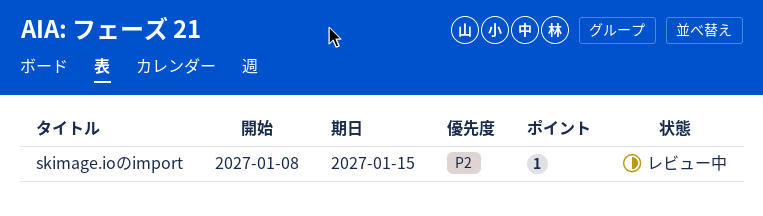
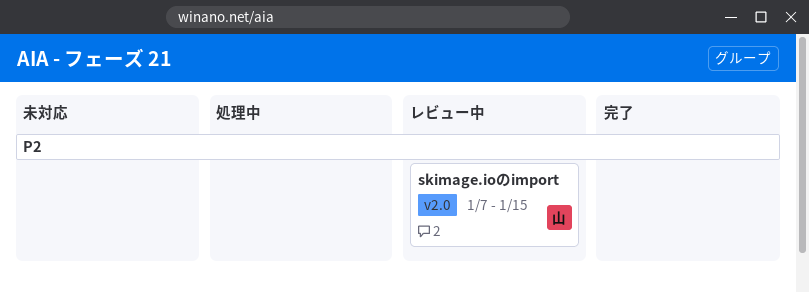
skimage.ioのimport, start: Jan 8 -> Jan 7

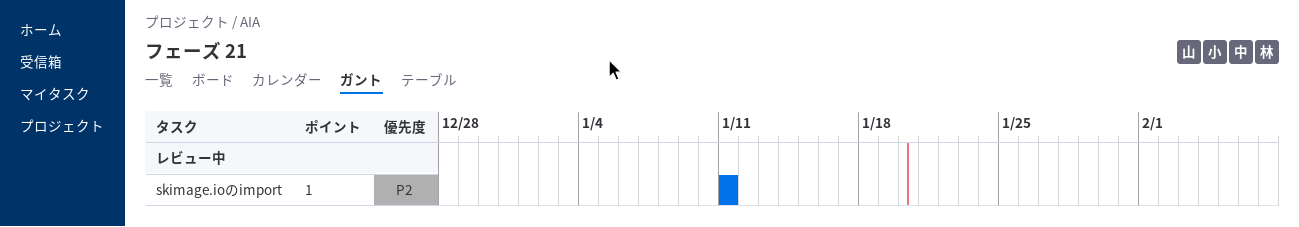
skimage.ioのimport, start: Jan 7 -> Jan 11
skimage.ioのimport, due: Jan 15 -> Jan 11

